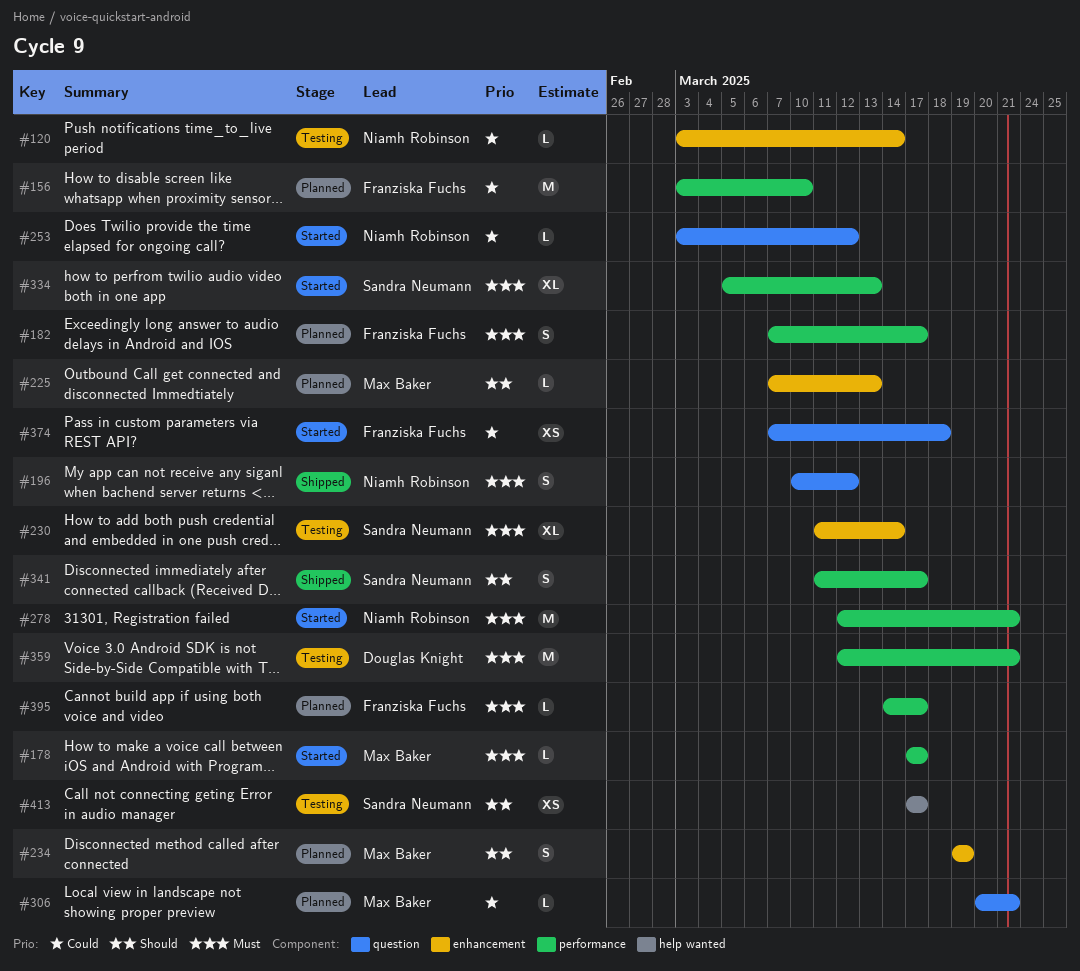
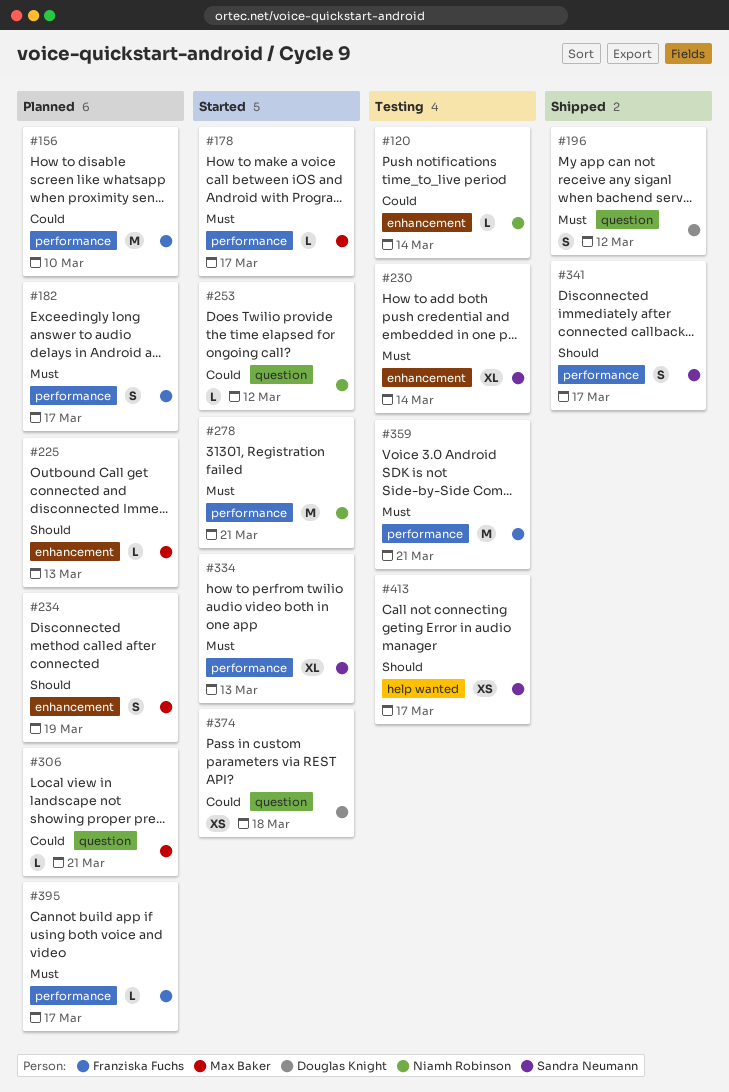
#196, owner: Niamh Robinson -> Douglas Knight
#359, owner: Douglas Knight -> Franziska Fuchs
#374, owner: Franziska Fuchs -> Douglas Knight

